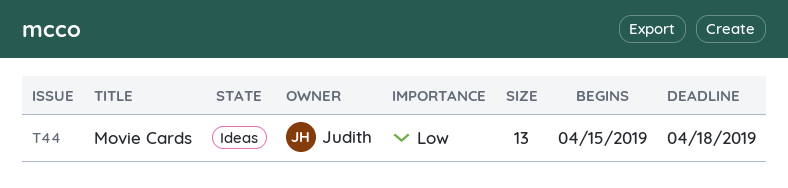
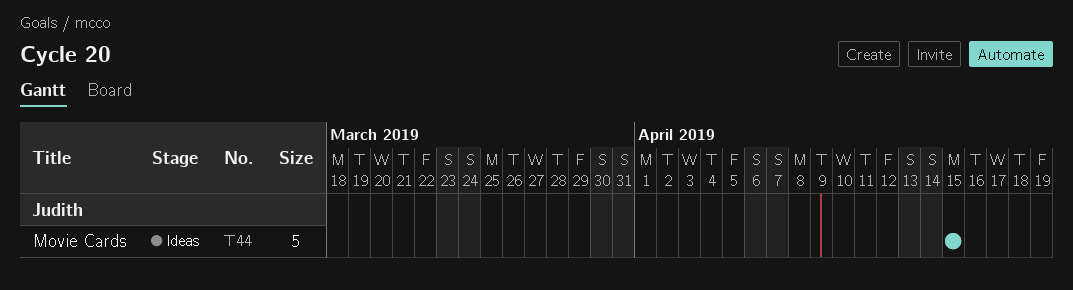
T44, estimate: 13 -> 5
T44, due: Apr 18 -> Apr 15

